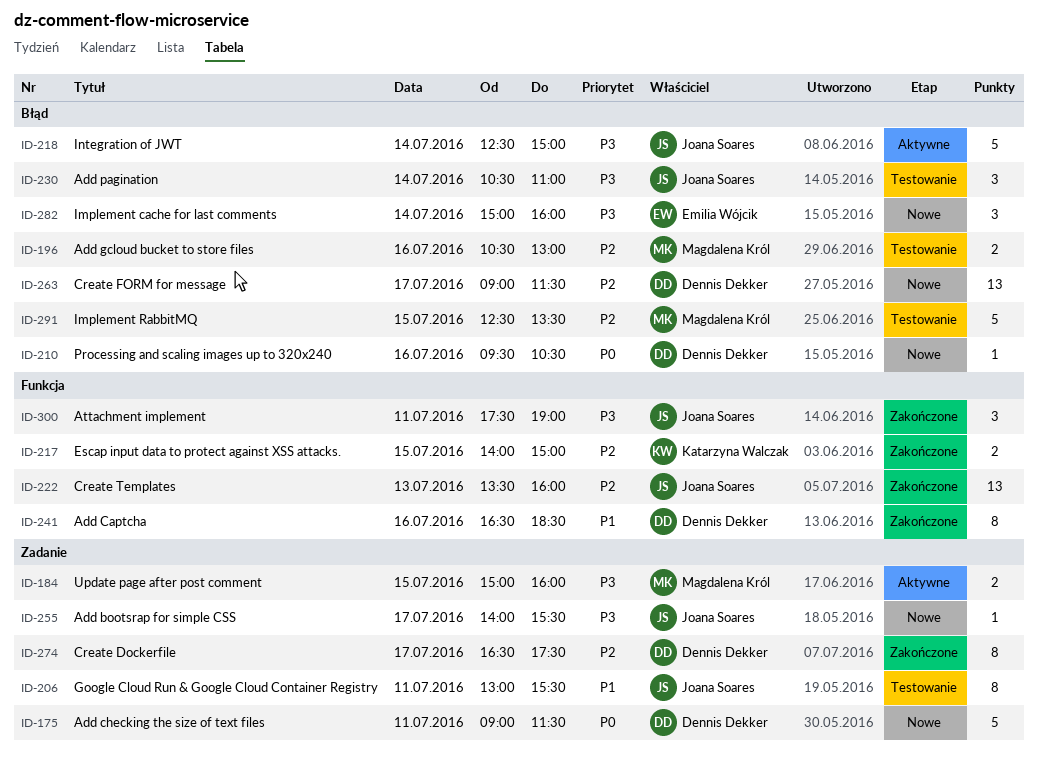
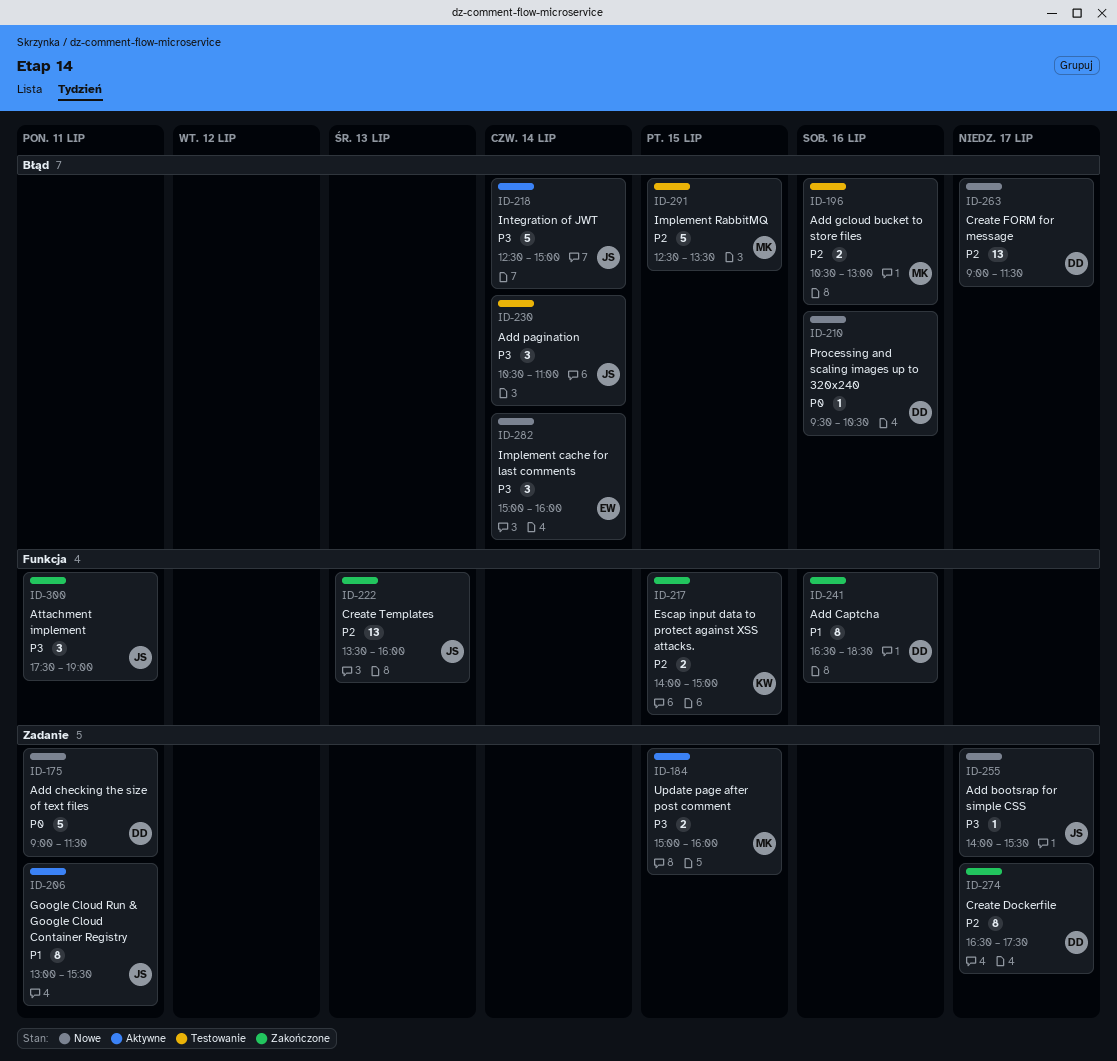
ID-206, status: Testowanie -> Aktywne

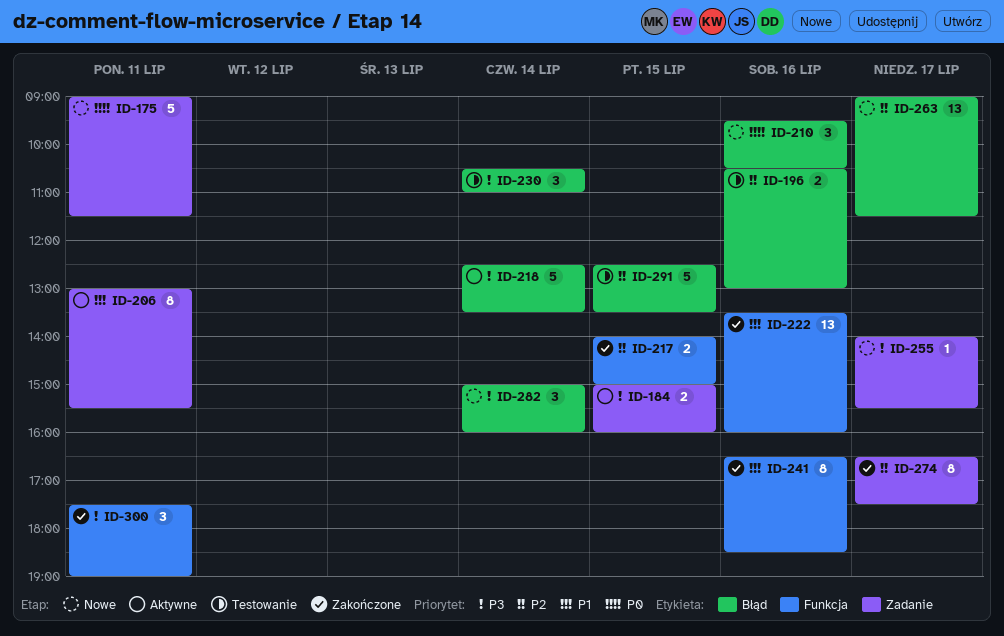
ID-210, estimate: 1 -> 3
ID-218, ends: 15:00 -> 13:30
ID-222, priority: P2 -> P1
ID-222, day: Jul 13 -> Jul 16

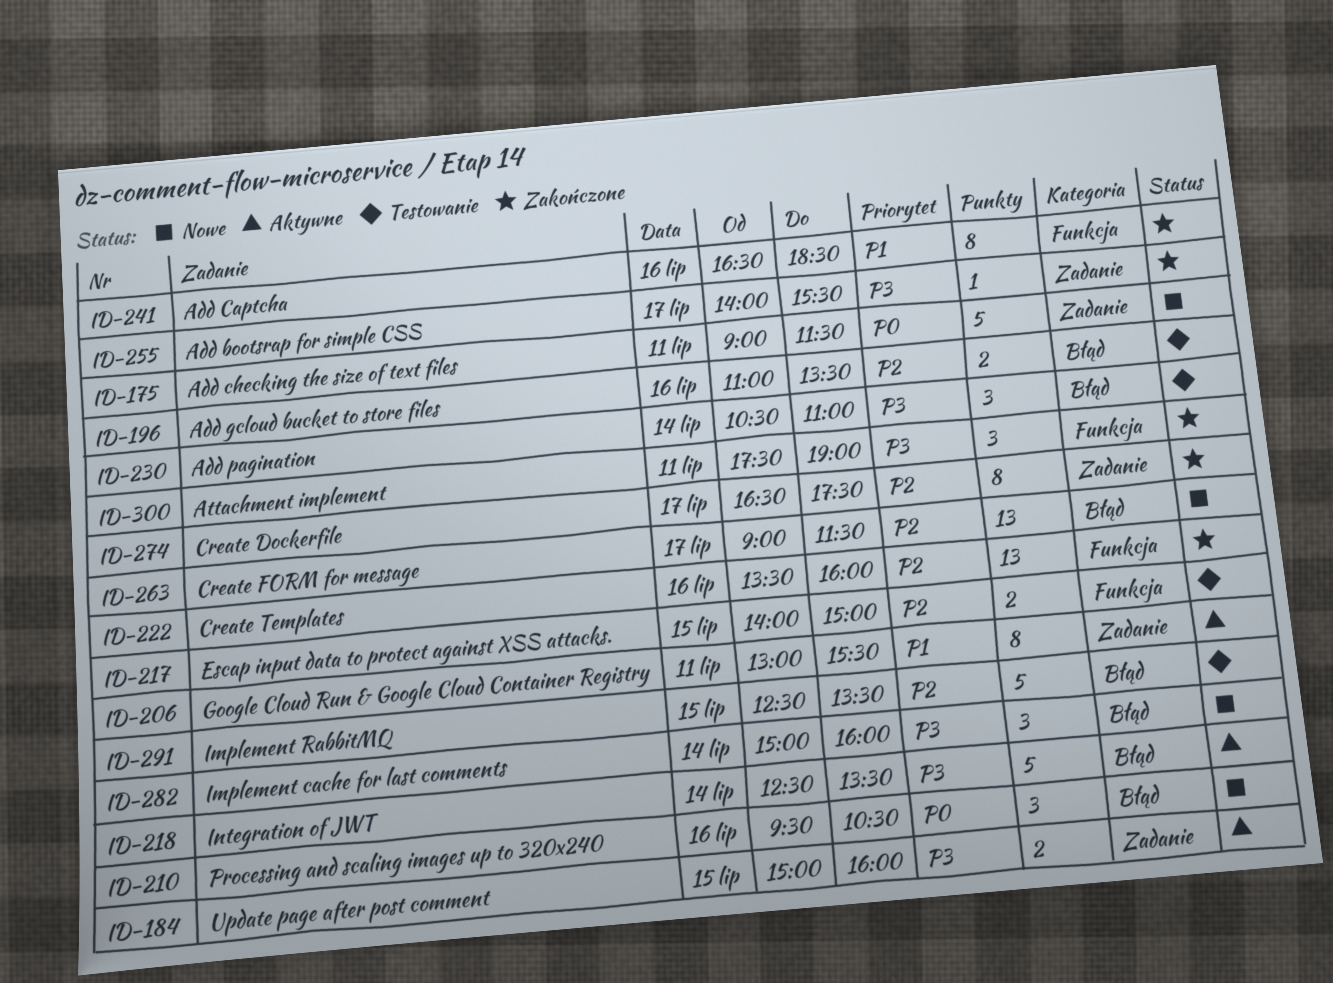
ID-196, begins: 10:30 -> 11:00
ID-196, ends: 13:00 -> 13:30
ID-217, status: Zakończone -> Testowanie
ID-222, priority: P1 -> P2
ID-255, status: Nowe -> Zakończone

